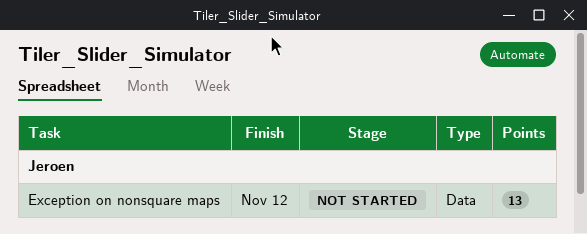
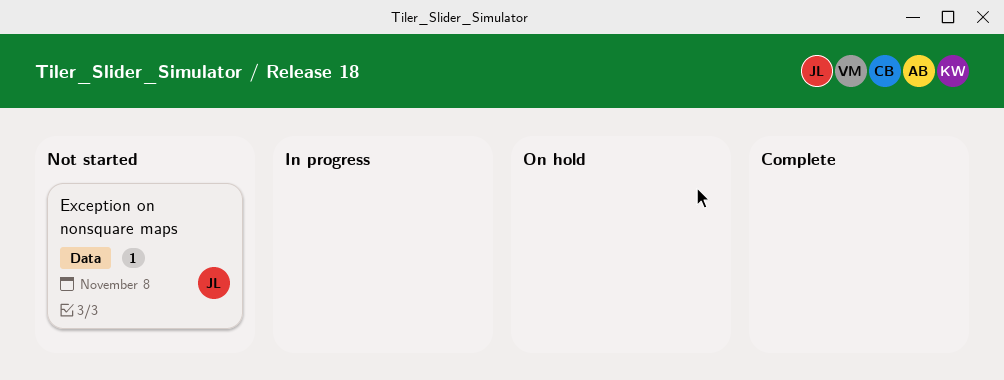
Exception on nonsquare maps, estimate: 13 -> 1
Exception on nonsquare maps, due: Nov 12 -> Nov 8

